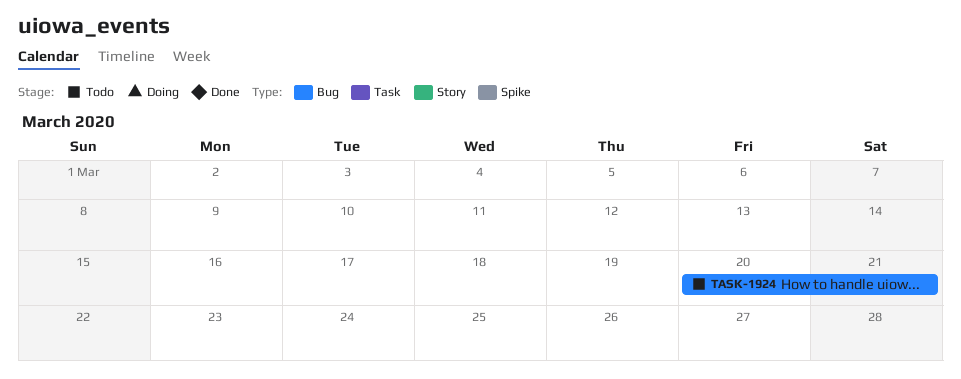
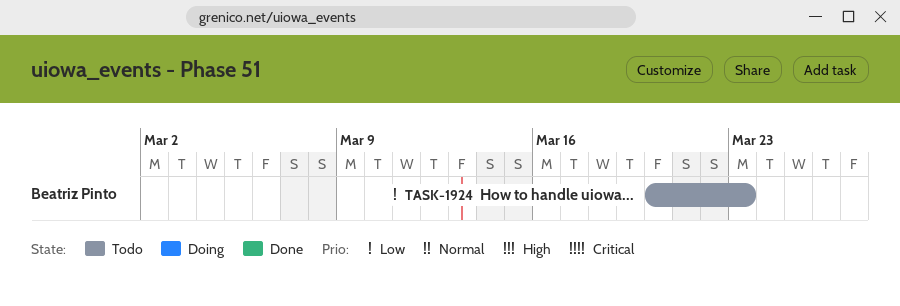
TASK-1924, due: Mar 21 -> Mar 23

